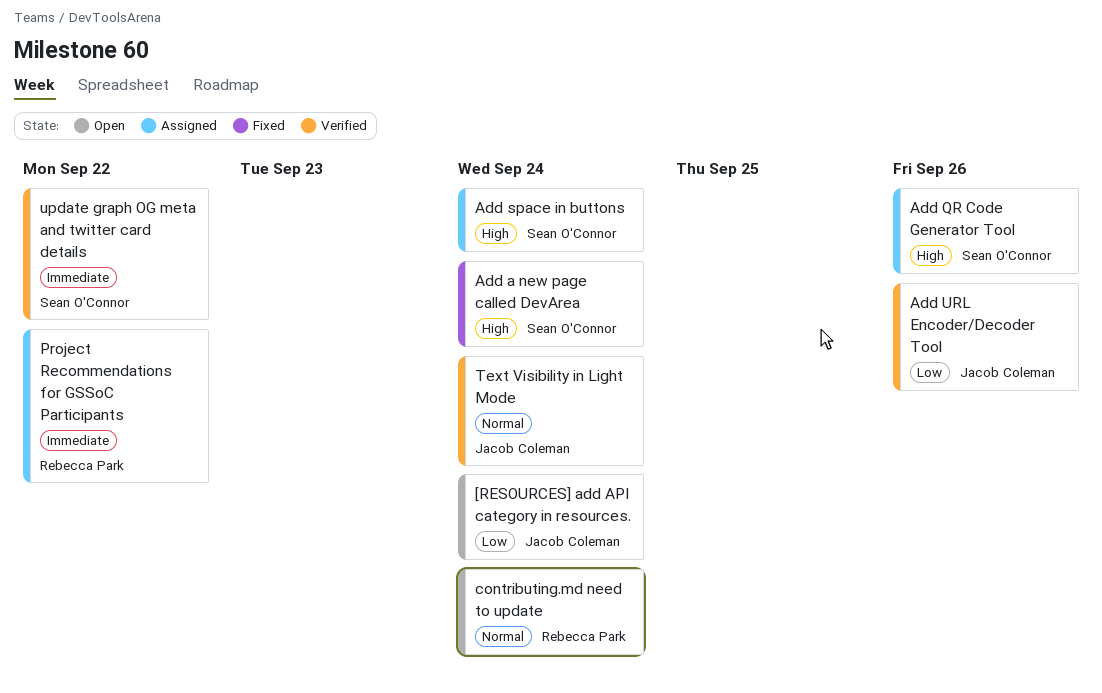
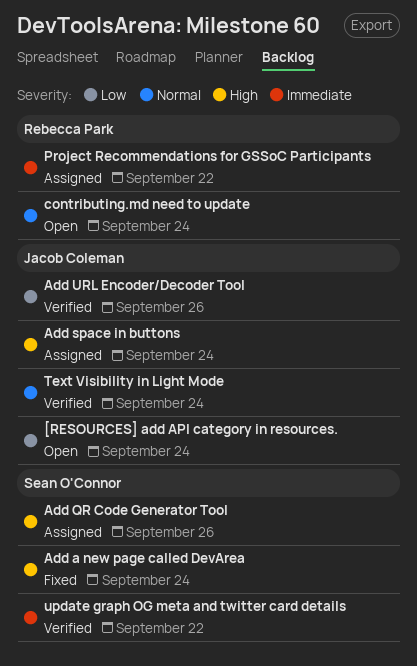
Add space in buttons, owner: Sean O'Connor -> Jacob Coleman

